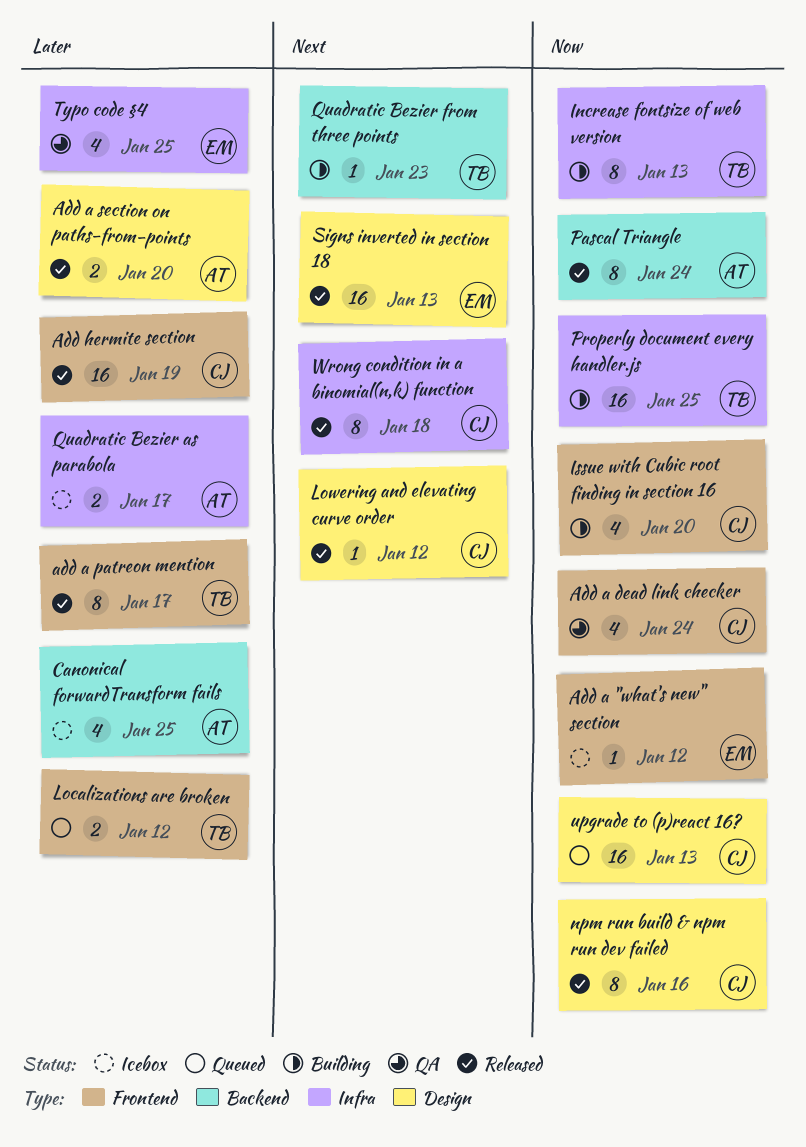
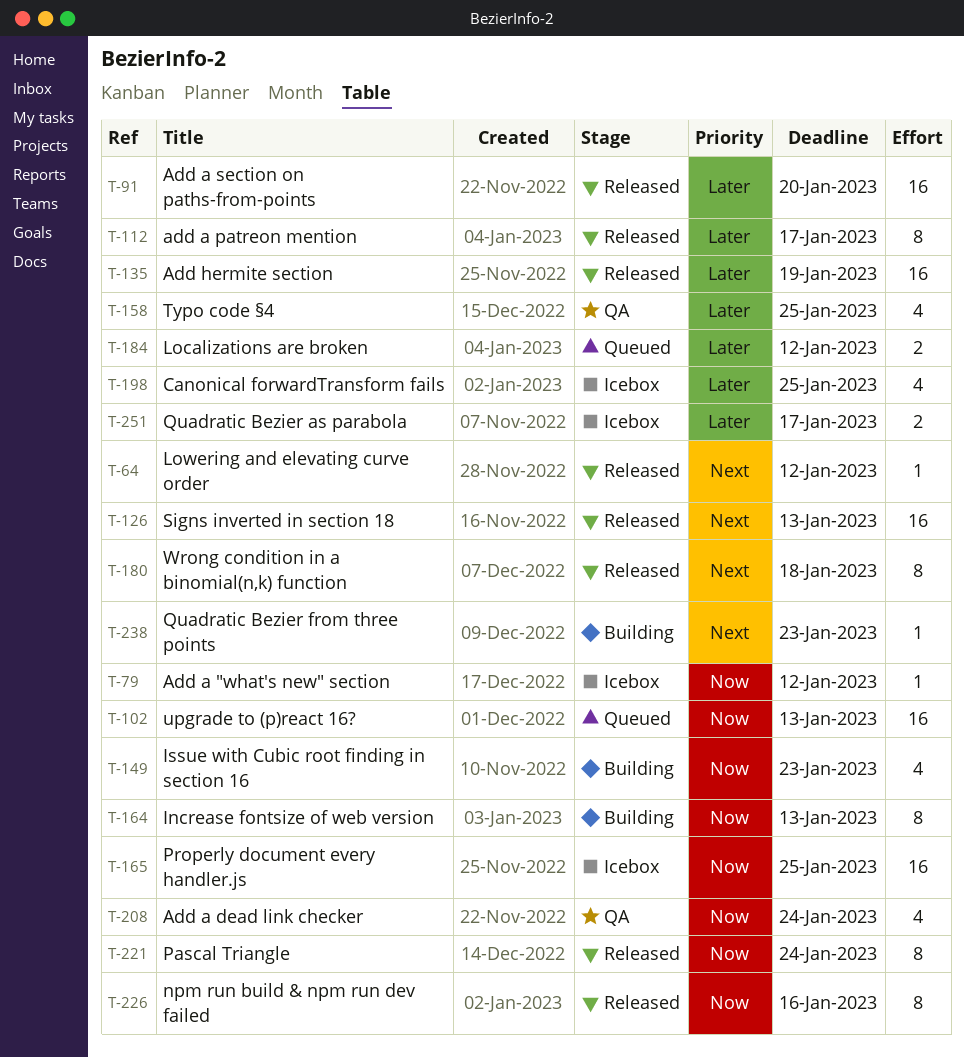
Add a section on paths-from-points, estimate: 2 -> 16
Issue with Cubic root finding in section 16, due: Jan 20 -> Jan 23
Properly document every handler.js, status: Building -> Icebox

